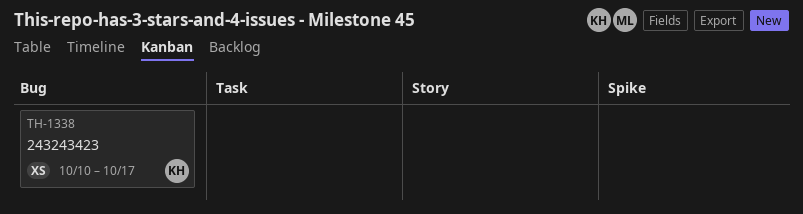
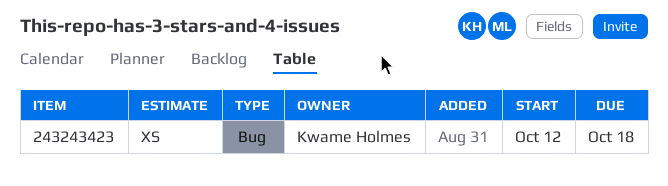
243243423, start: Oct 10 -> Oct 12
243243423, due: Oct 17 -> Oct 18

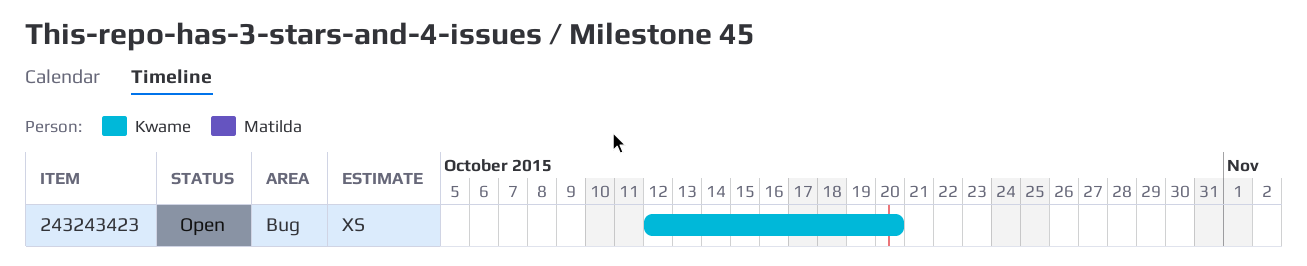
243243423, due: Oct 18 -> Oct 20

